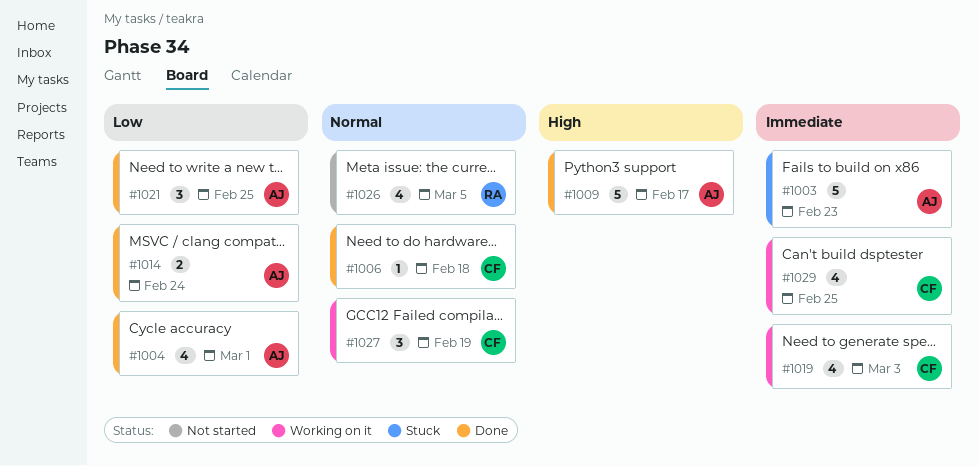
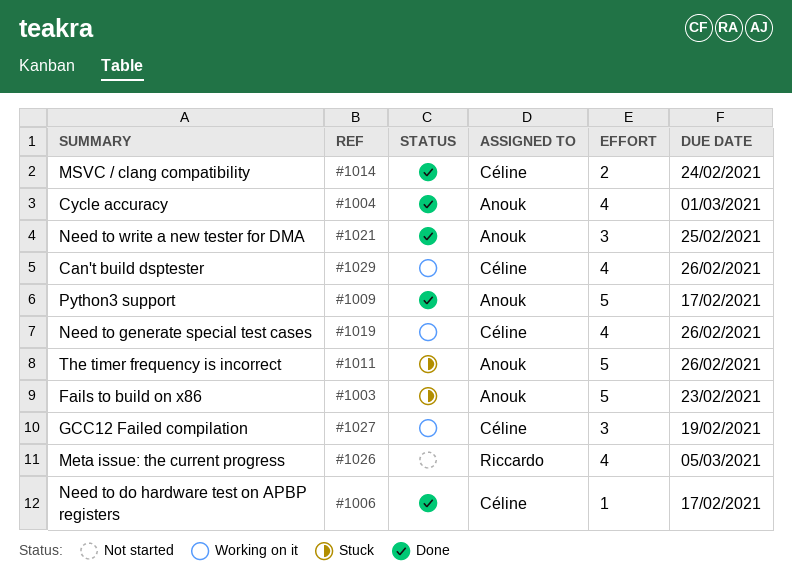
#1006, due: Feb 18 -> Feb 17
#1011: none -> present
#1014, owner: Anouk -> Céline
#1019, due: Mar 3 -> Feb 26
#1029, due: Feb 25 -> Feb 26

